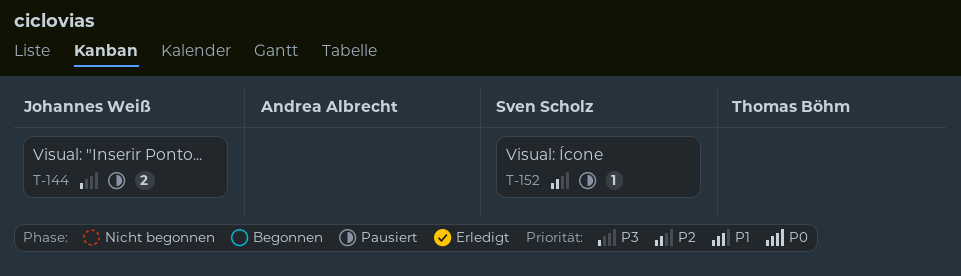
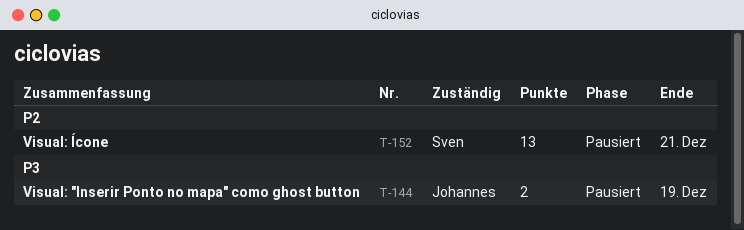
T-152, estimate: 1 -> 13

